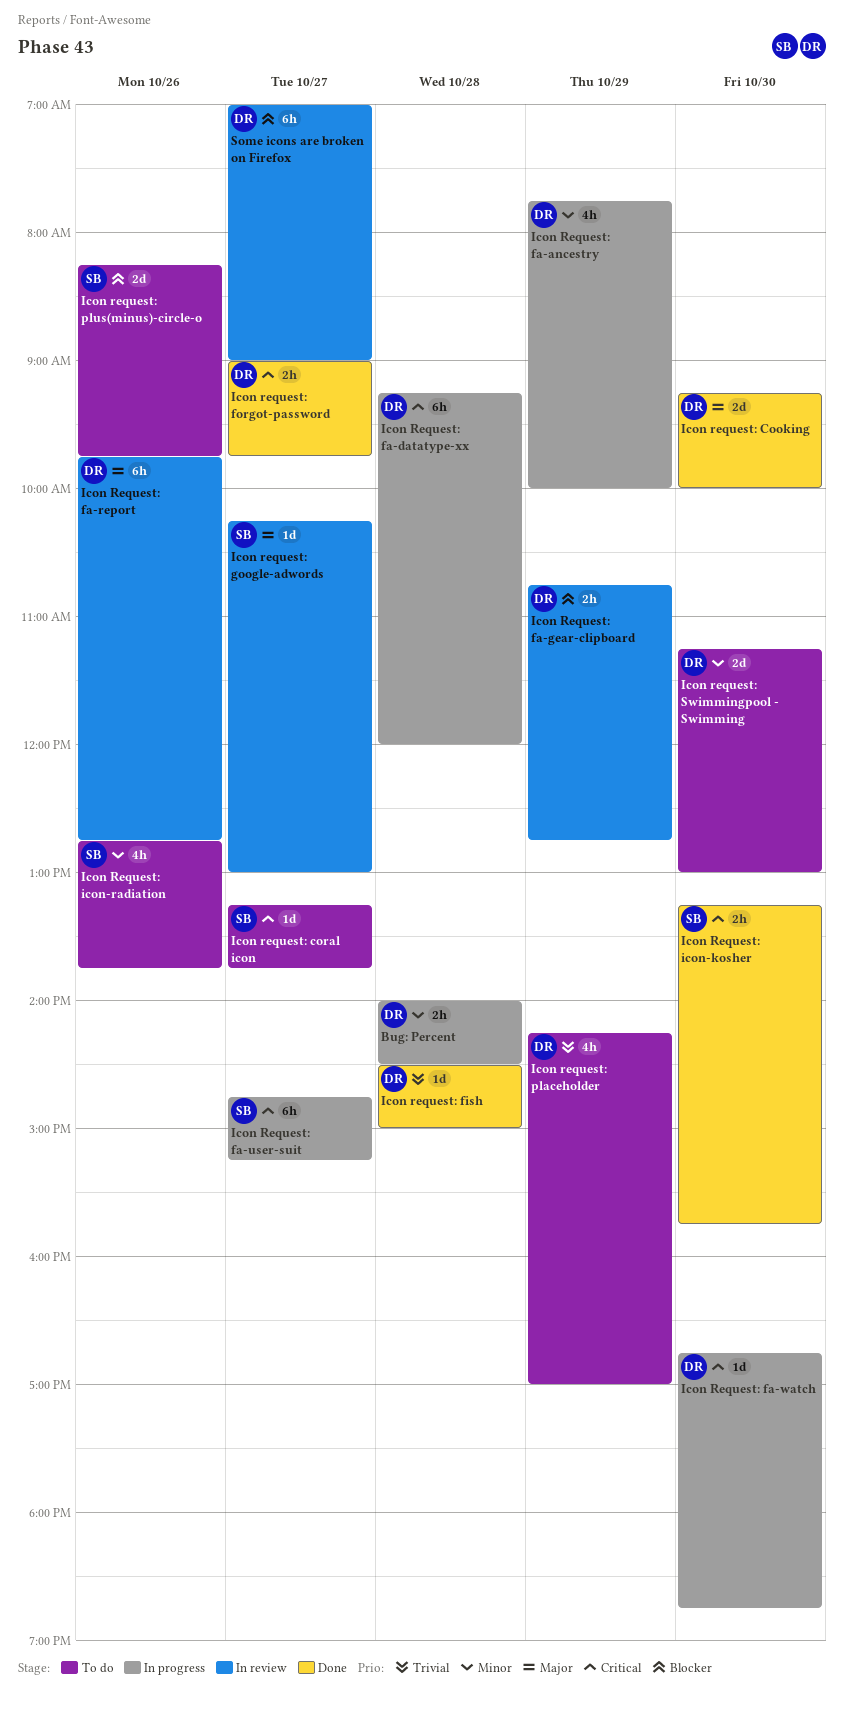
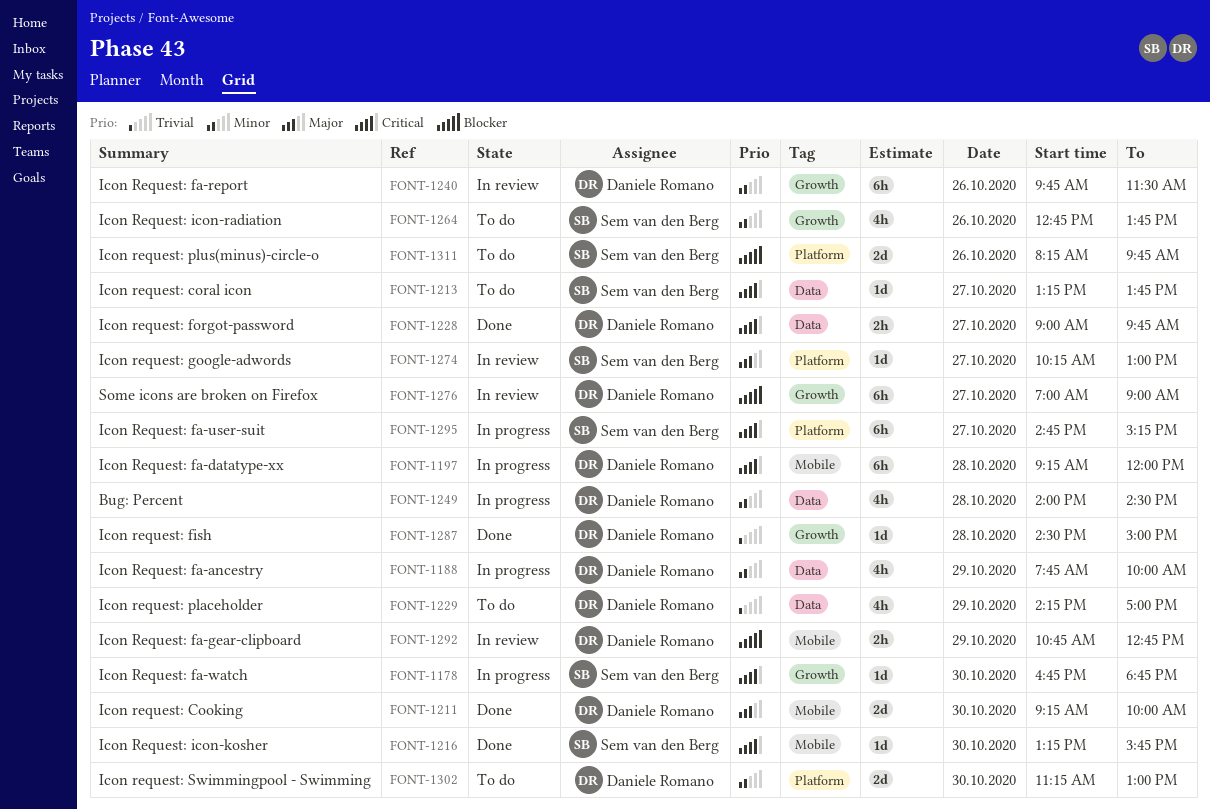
Bug: Percent, estimate: 2h -> 4h
Icon Request: fa-report, priority: Major -> Minor
Icon Request: fa-report, ends: 12:45 -> 11:30
Icon Request: fa-watch, owner: Daniele Romano -> Sem van den Berg
Icon Request: icon-kosher, estimate: 2h -> 1d

